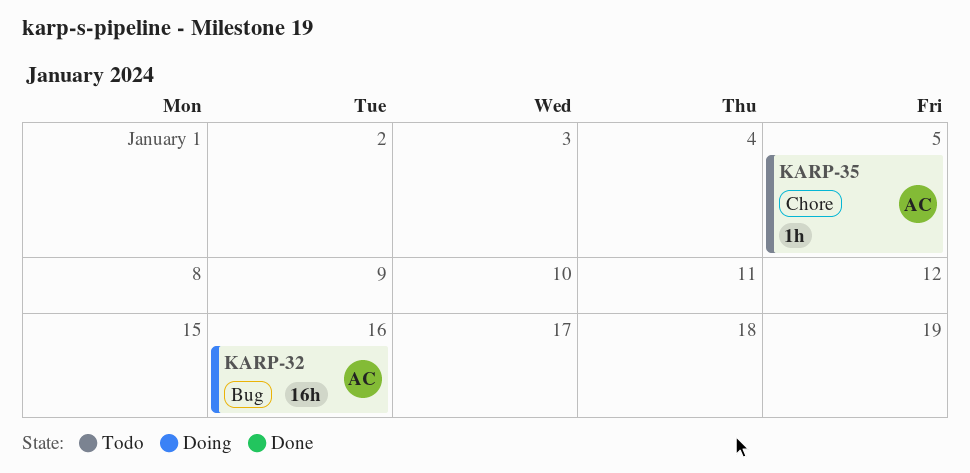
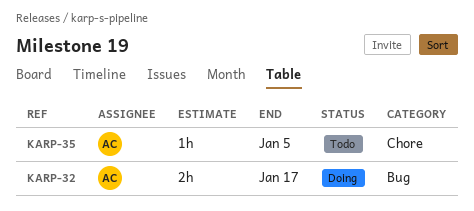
KARP-32, estimate: 16h -> 2h
KARP-32, due: Jan 16 -> Jan 17

